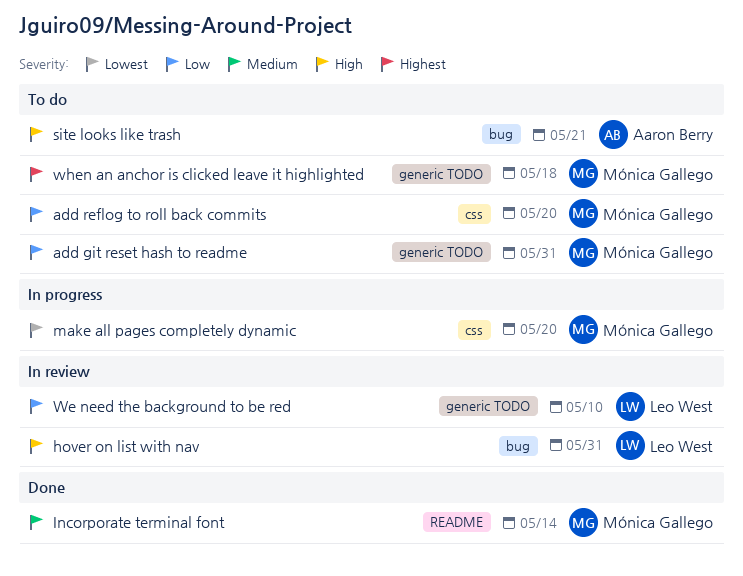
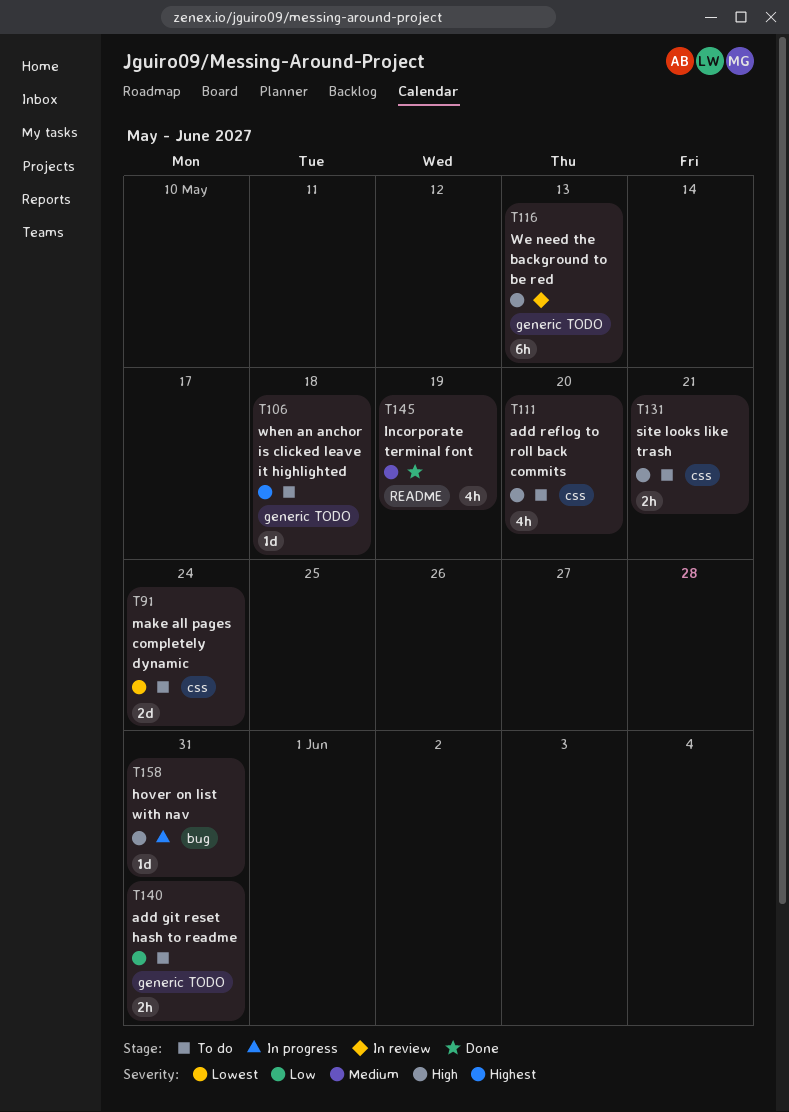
add reflog to roll back commits, priority: Low -> High
hover on list with nav, status: In review -> In progress
Incorporate terminal font, due: May 14 -> May 19
make all pages completely dynamic, status: In progress -> To do
make all pages completely dynamic, due: May 20 -> May 24
site looks like trash, label: bug -> css
We need the background to be red, priority: Low -> High
We need the background to be red, due: May 10 -> May 13

